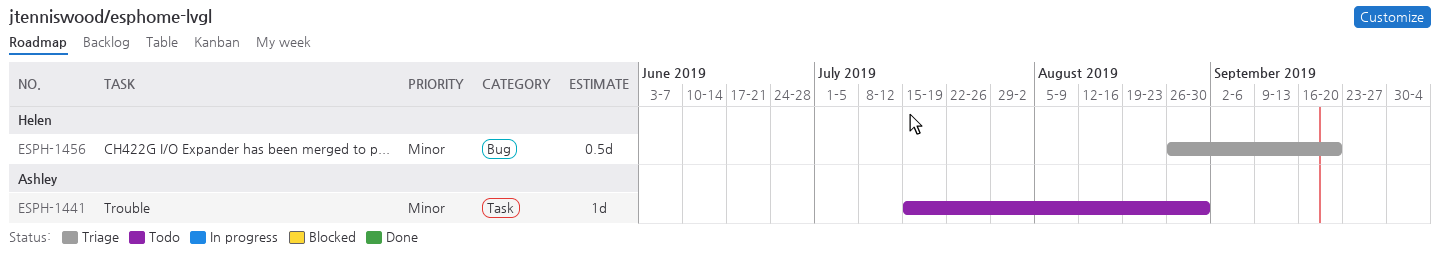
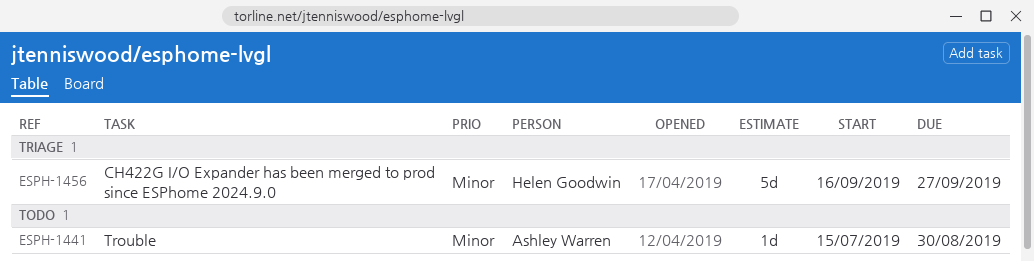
ESPH-1456, estimate: 0.5d -> 5d
ESPH-1456, start: Aug 26 -> Sep 16
ESPH-1456, due: Sep 20 -> Sep 27

